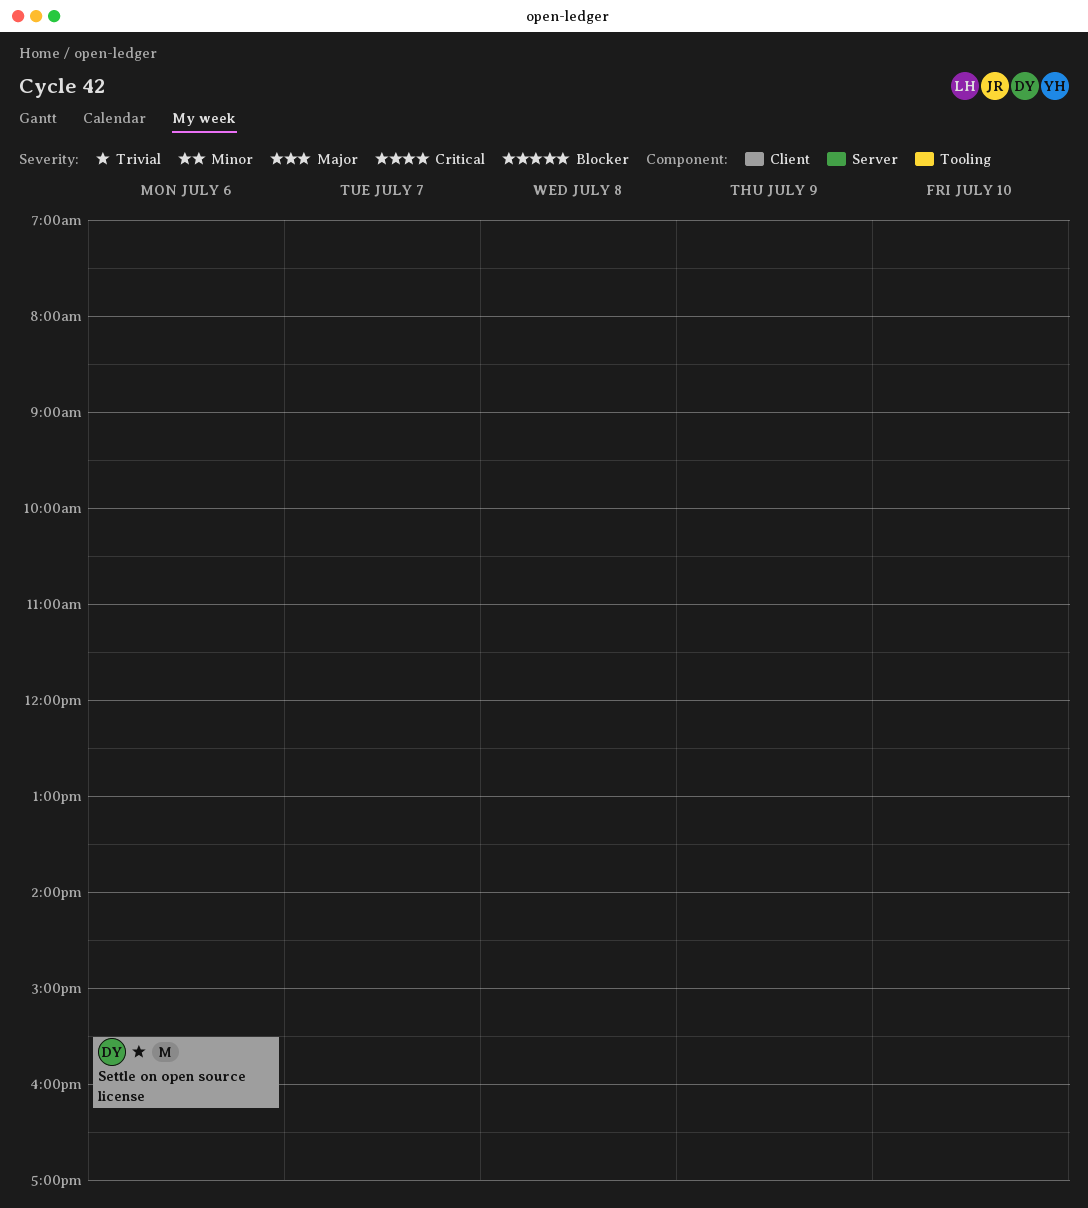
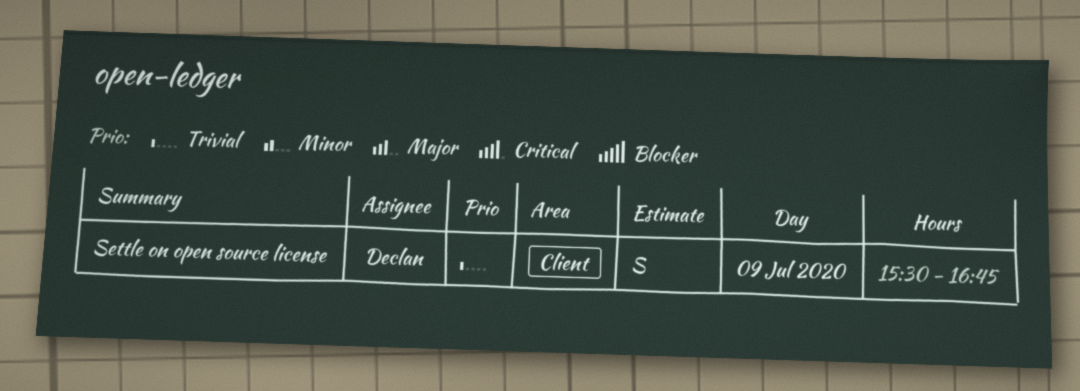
Settle on open source license, estimate: M -> S
Settle on open source license, day: Jul 6 -> Jul 9
Settle on open source license, ends: 16:15 -> 16:45

